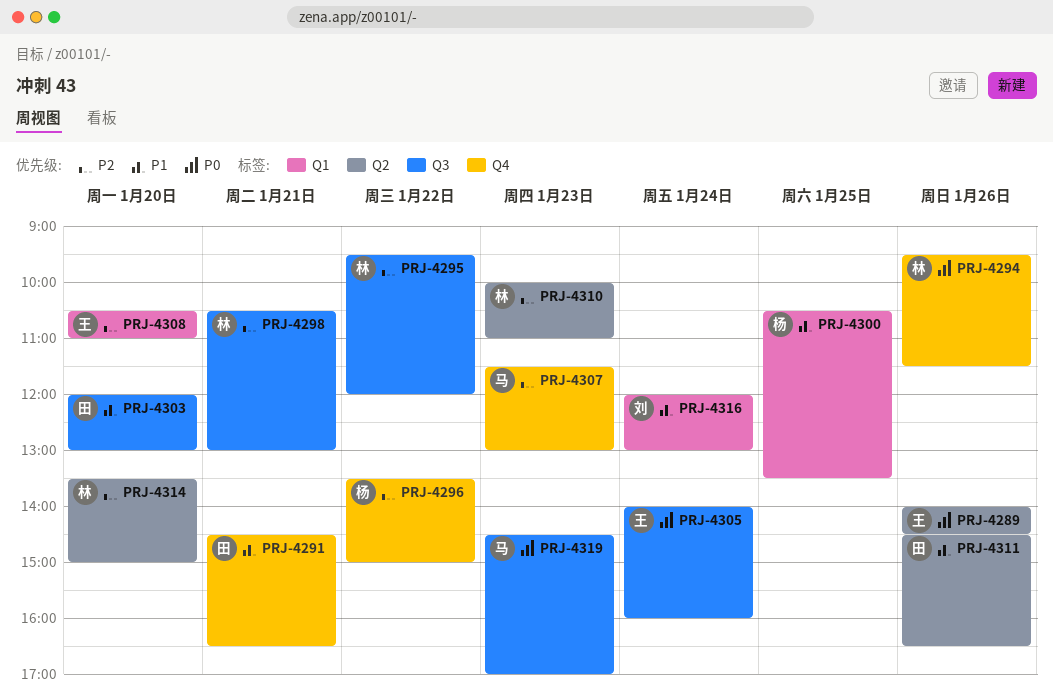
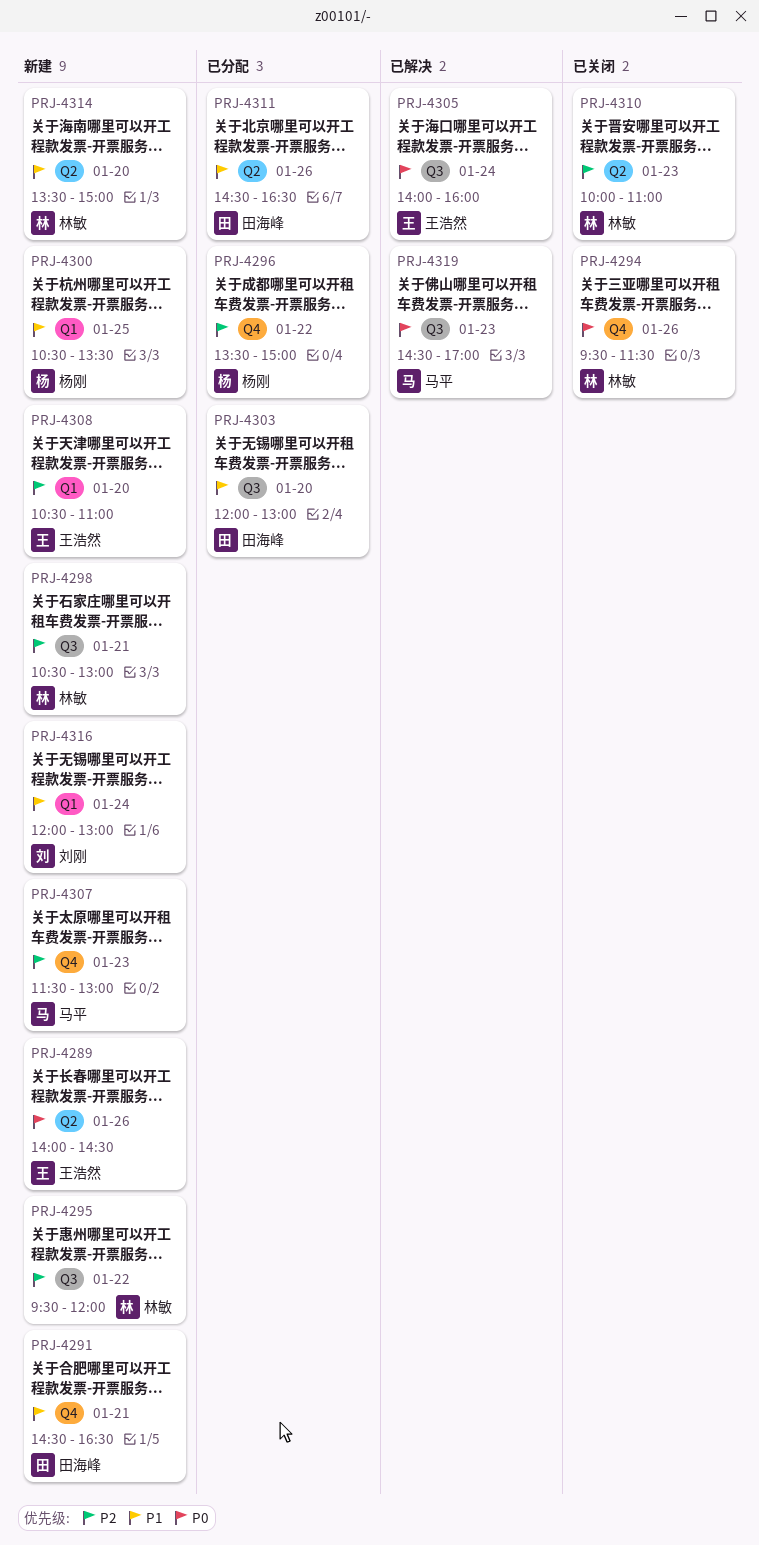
PRJ-4314, priority: P2 -> P1

